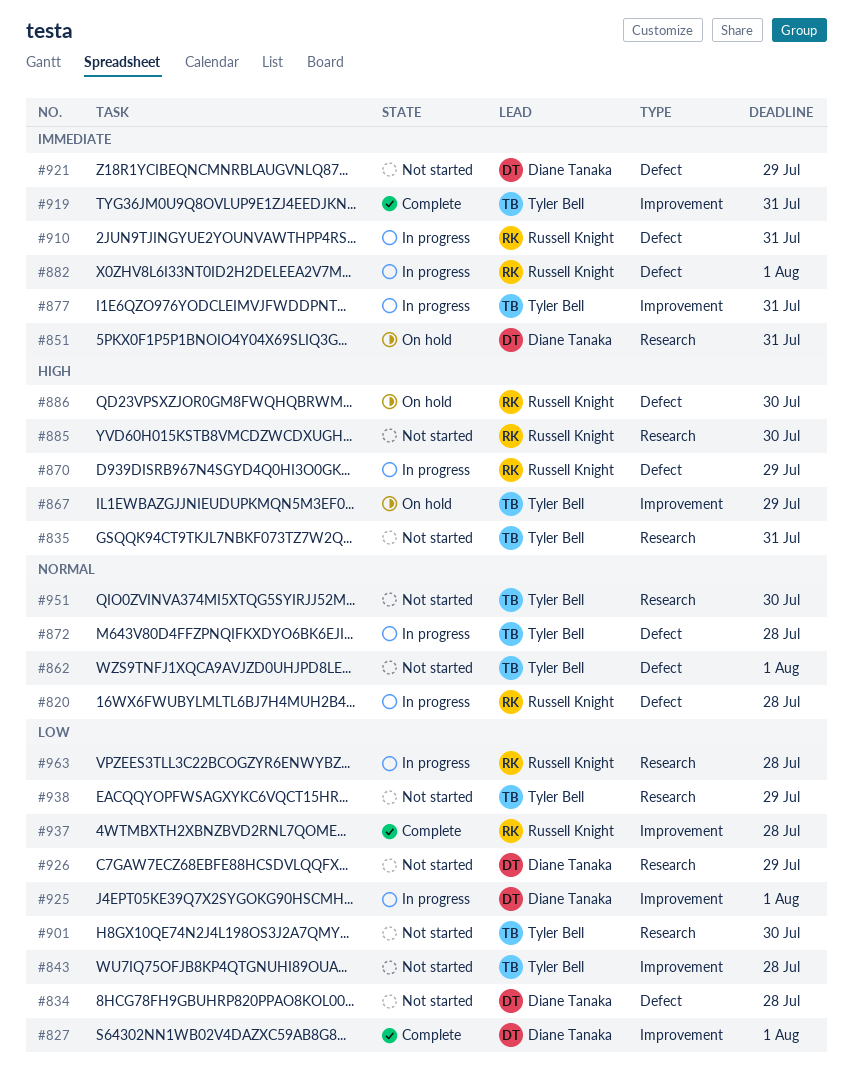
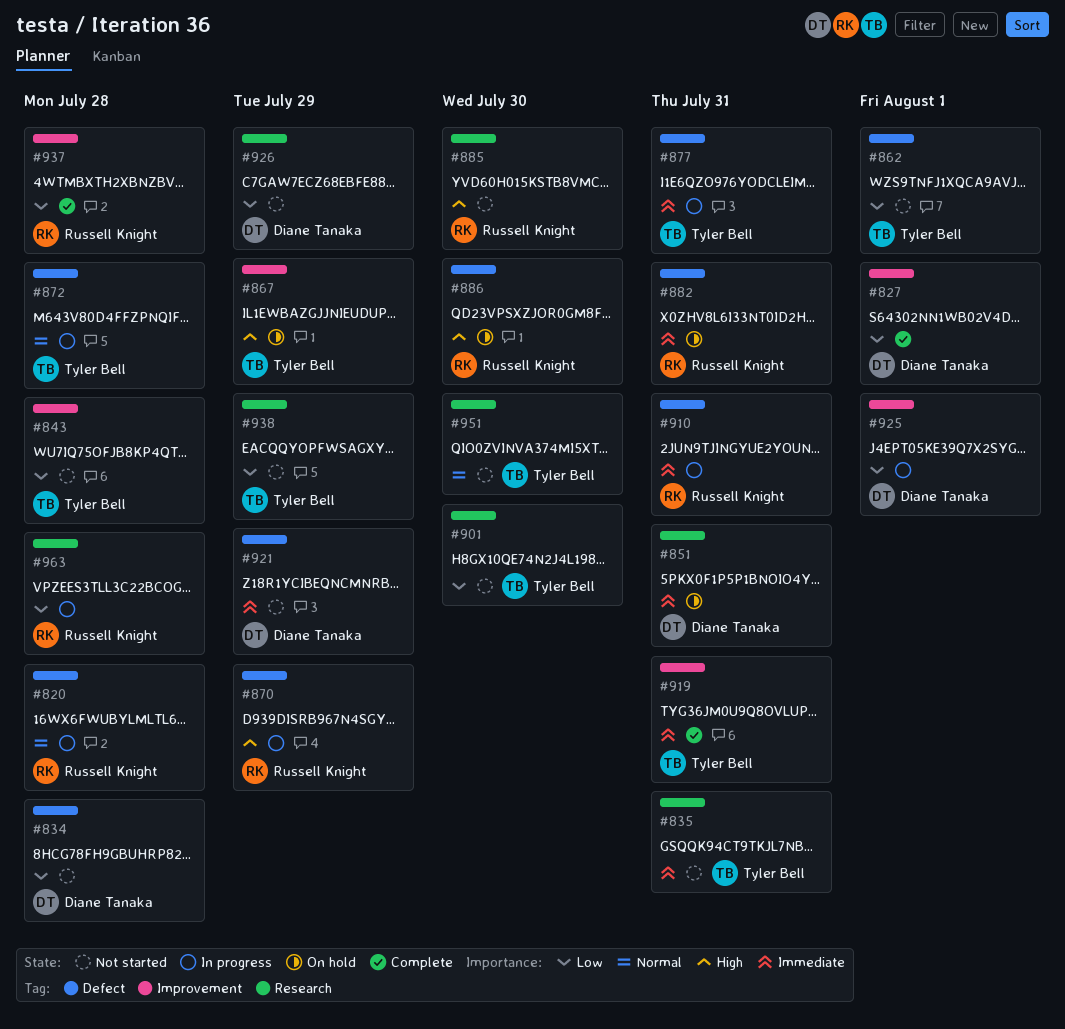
#835, priority: High -> Immediate
#862, priority: Normal -> Low
#877, label: Improvement -> Defect
#882, status: In progress -> On hold
#882, due: Aug 1 -> Jul 31

